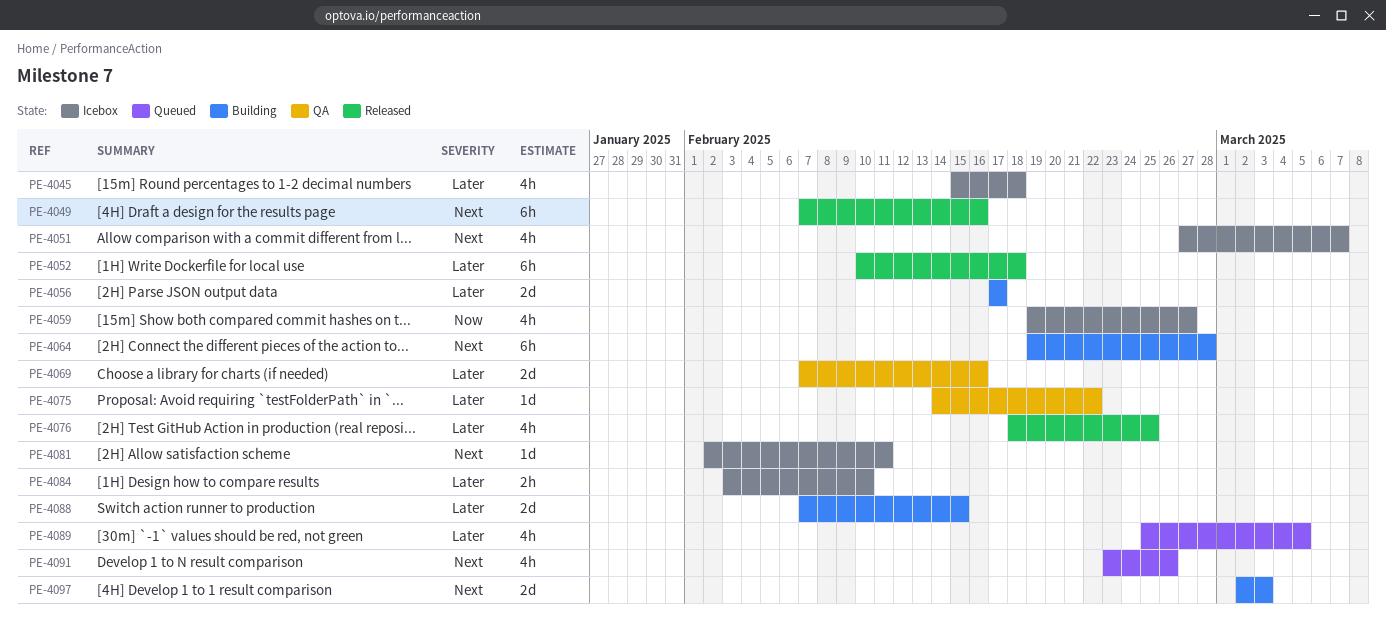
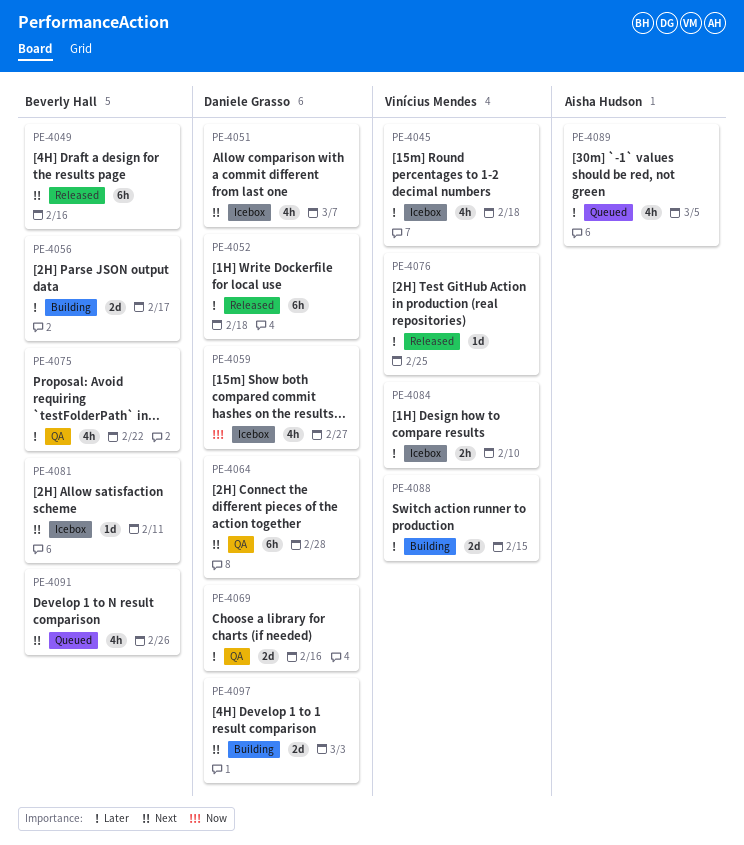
PE-4064, status: Building -> QA
PE-4075, estimate: 1d -> 4h
PE-4076, estimate: 4h -> 1d

